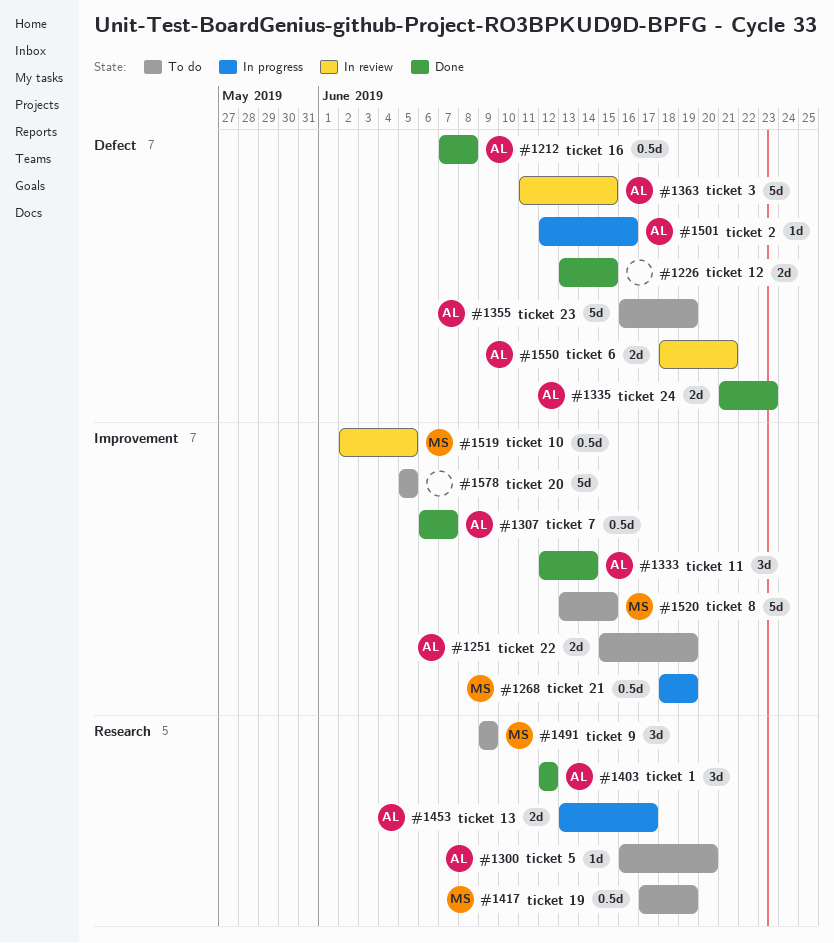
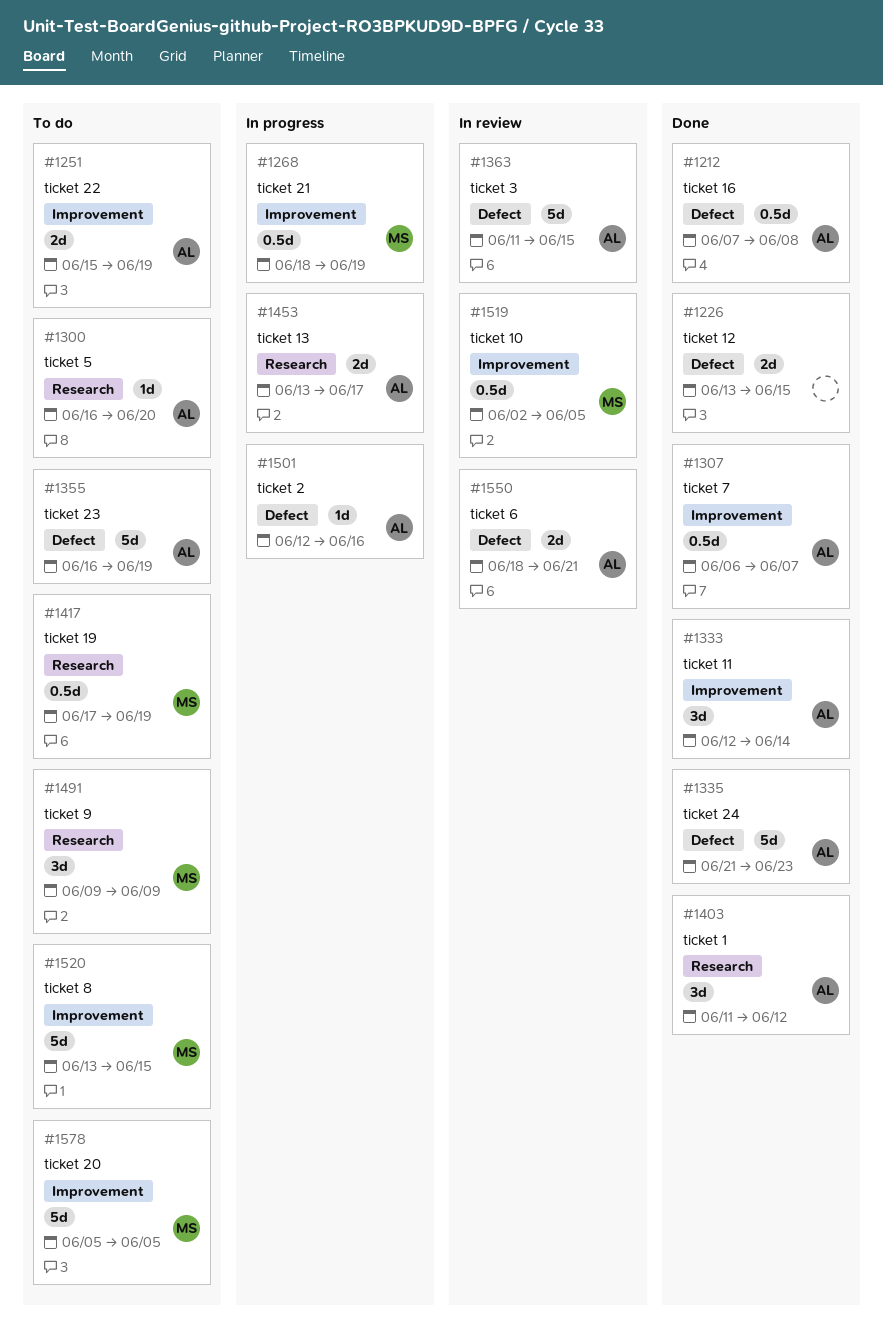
#1335, estimate: 2d -> 5d
#1403, start: Jun 12 -> Jun 11
#1578, owner: none -> MS

